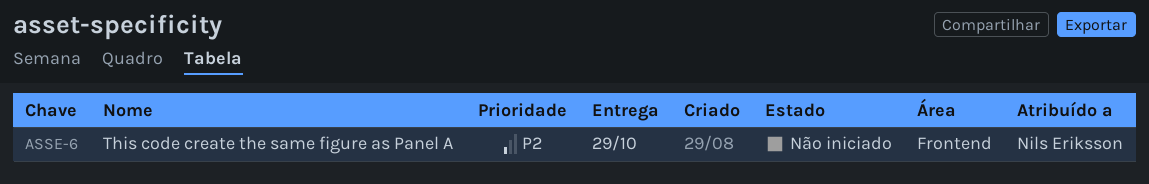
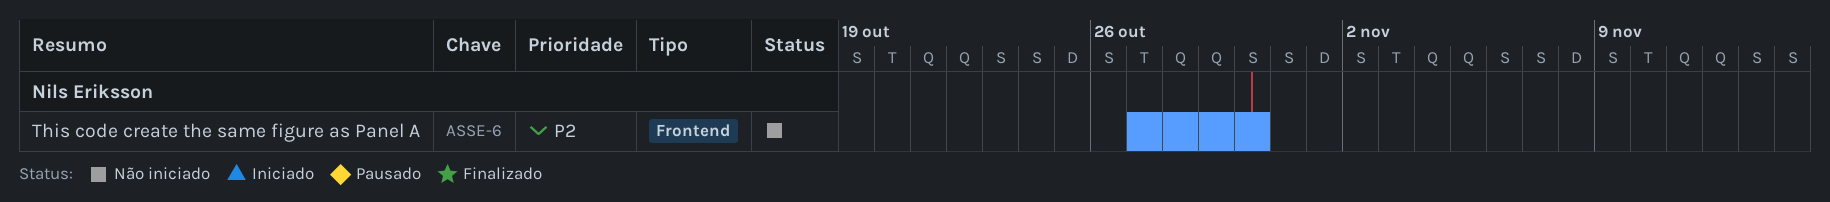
ASSE-6, due: Oct 29 -> Oct 30

